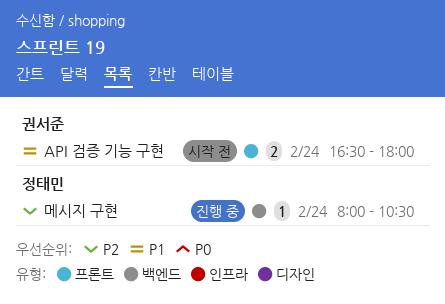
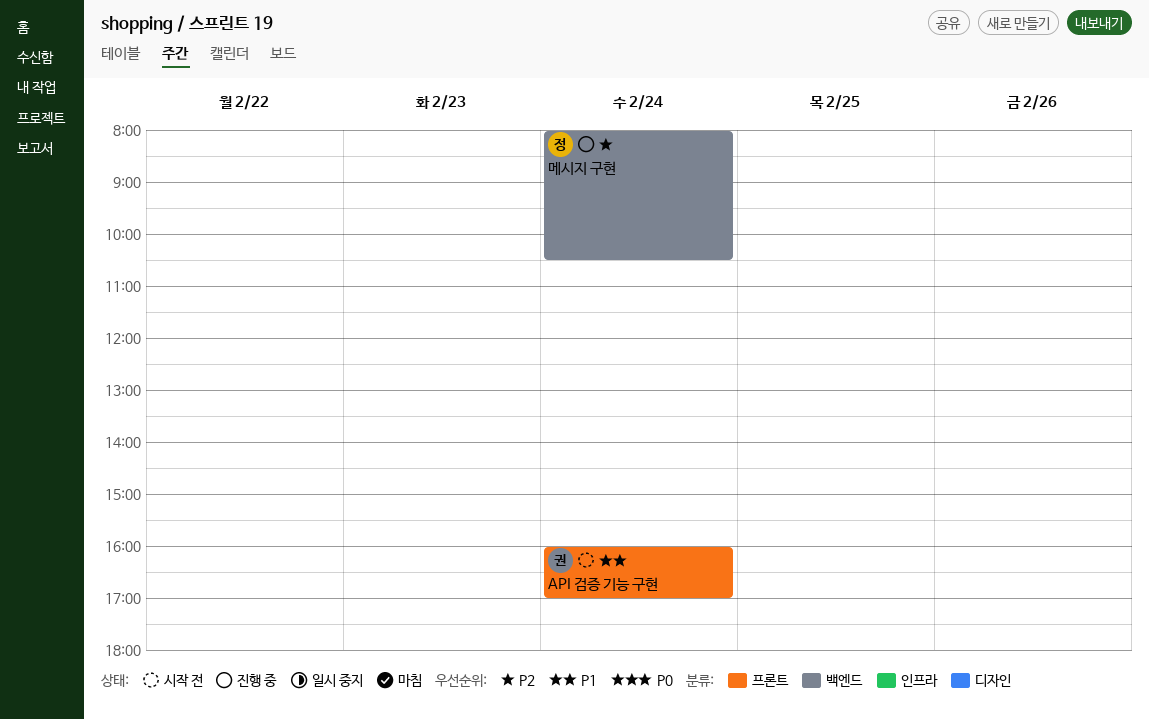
API 검증 기능 구현, begins: 16:30 -> 16:00
API 검증 기능 구현, ends: 18:00 -> 17:00

